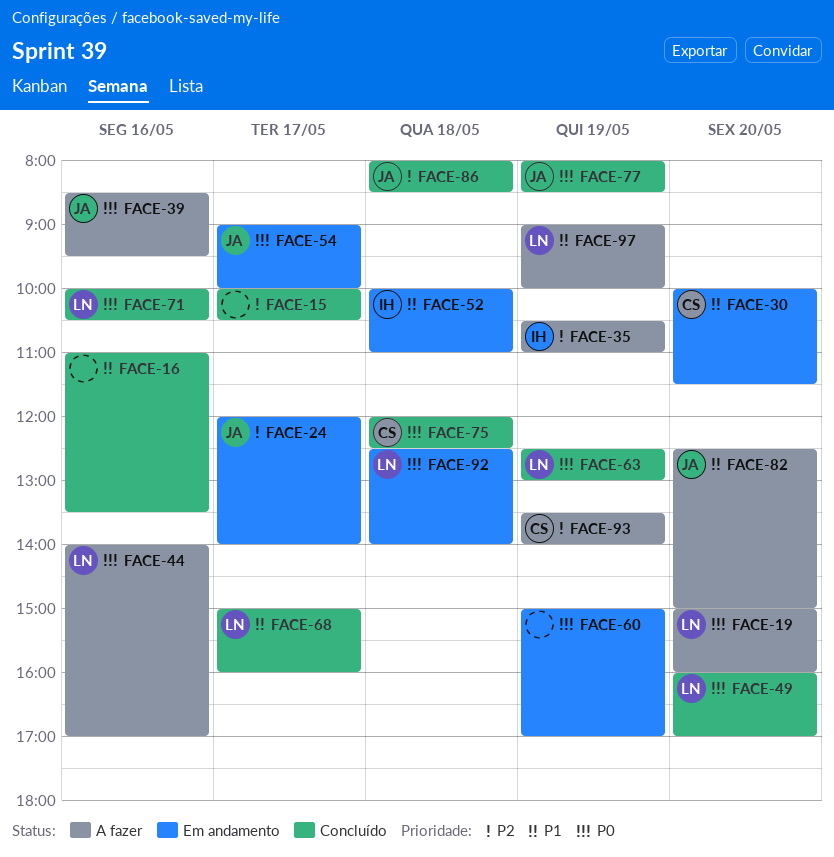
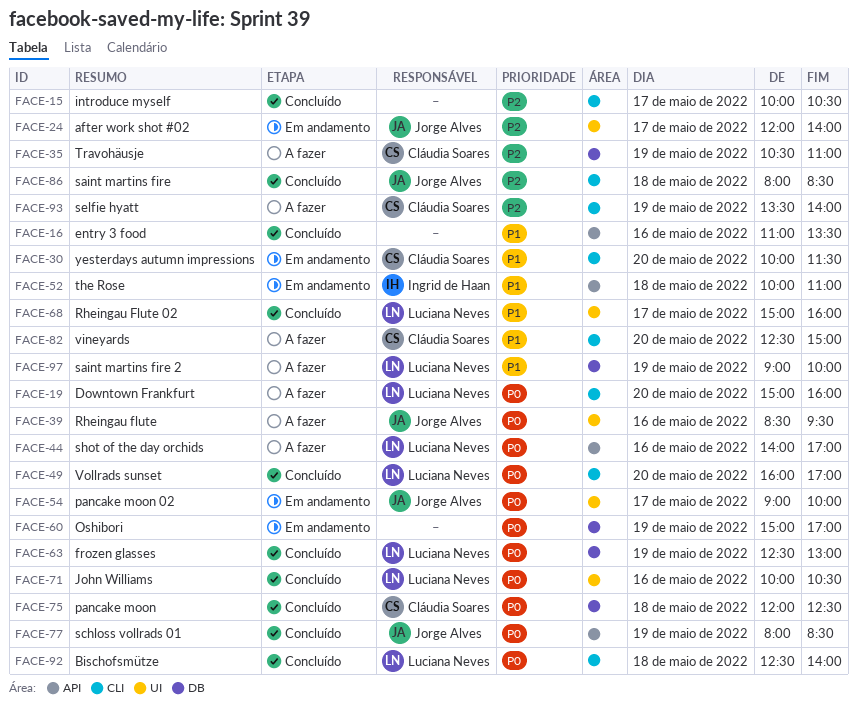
FACE-35, owner: Ingrid de Haan -> Cláudia Soares
FACE-82, owner: Jorge Alves -> Cláudia Soares
FACE-92, status: Em andamento -> Concluído

